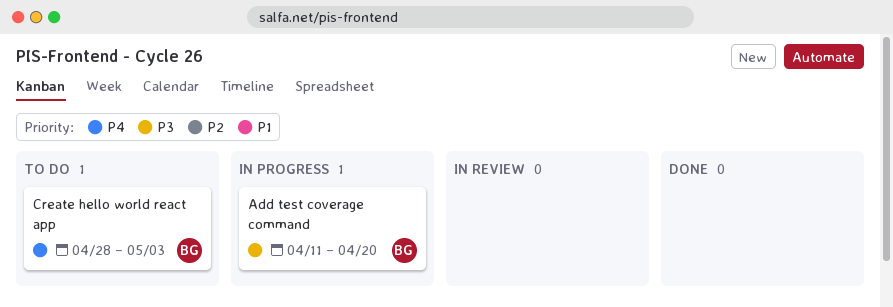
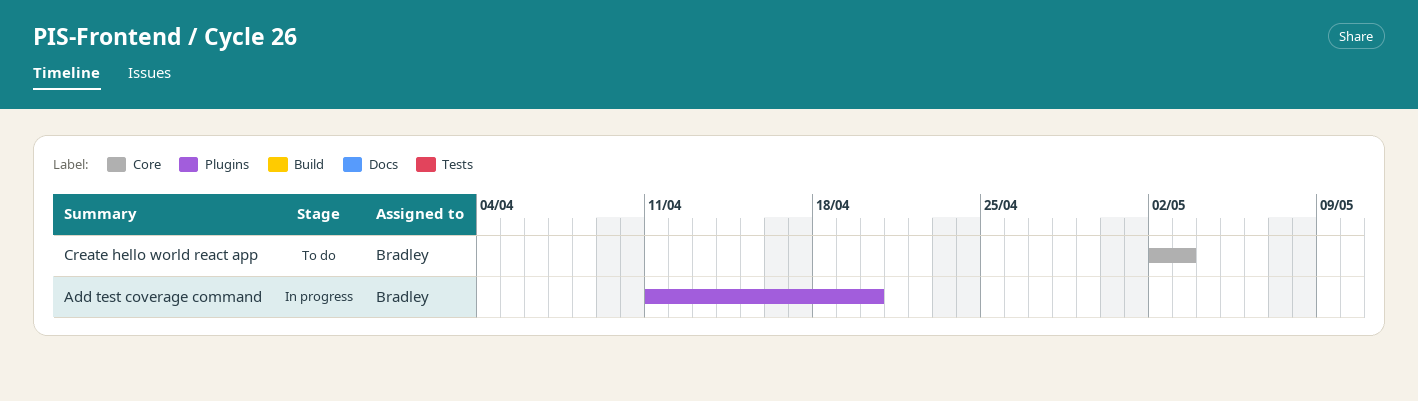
Create hello world react app, start: Apr 28 -> May 2

